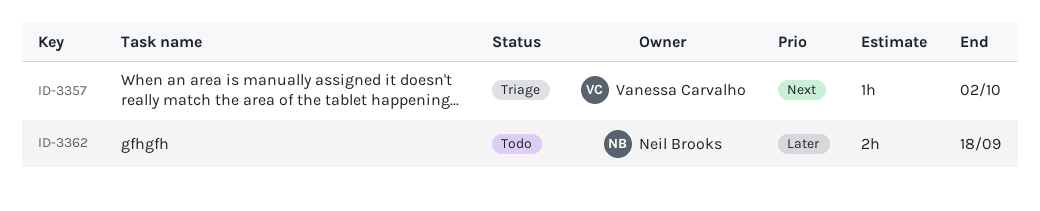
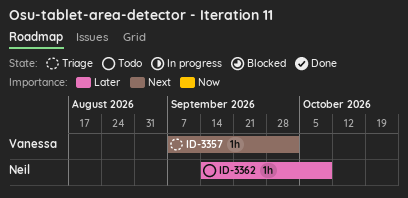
ID-3362, estimate: 2h -> 1h
ID-3362, due: Sep 18 -> Oct 9

